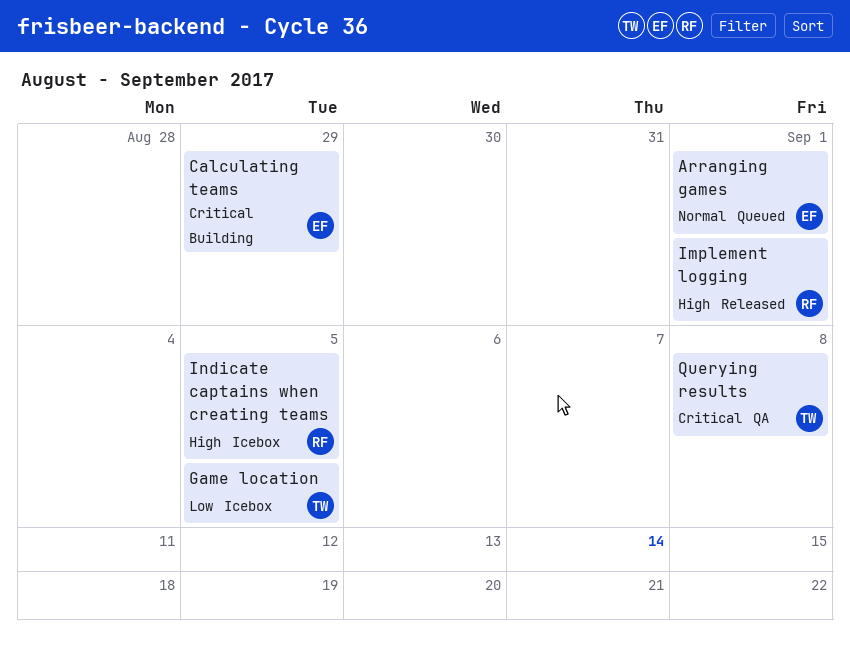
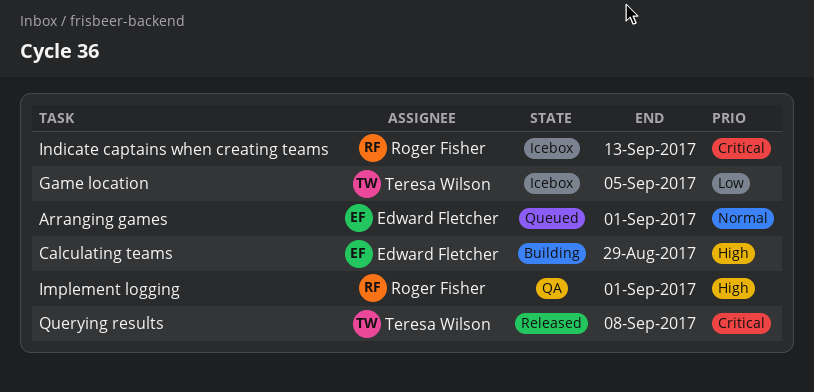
Calculating teams, priority: Critical -> High
Implement logging, status: Released -> QA
Indicate captains when creating teams, priority: High -> Critical
Indicate captains when creating teams, due: Sep 5 -> Sep 13
Querying results, status: QA -> Released

